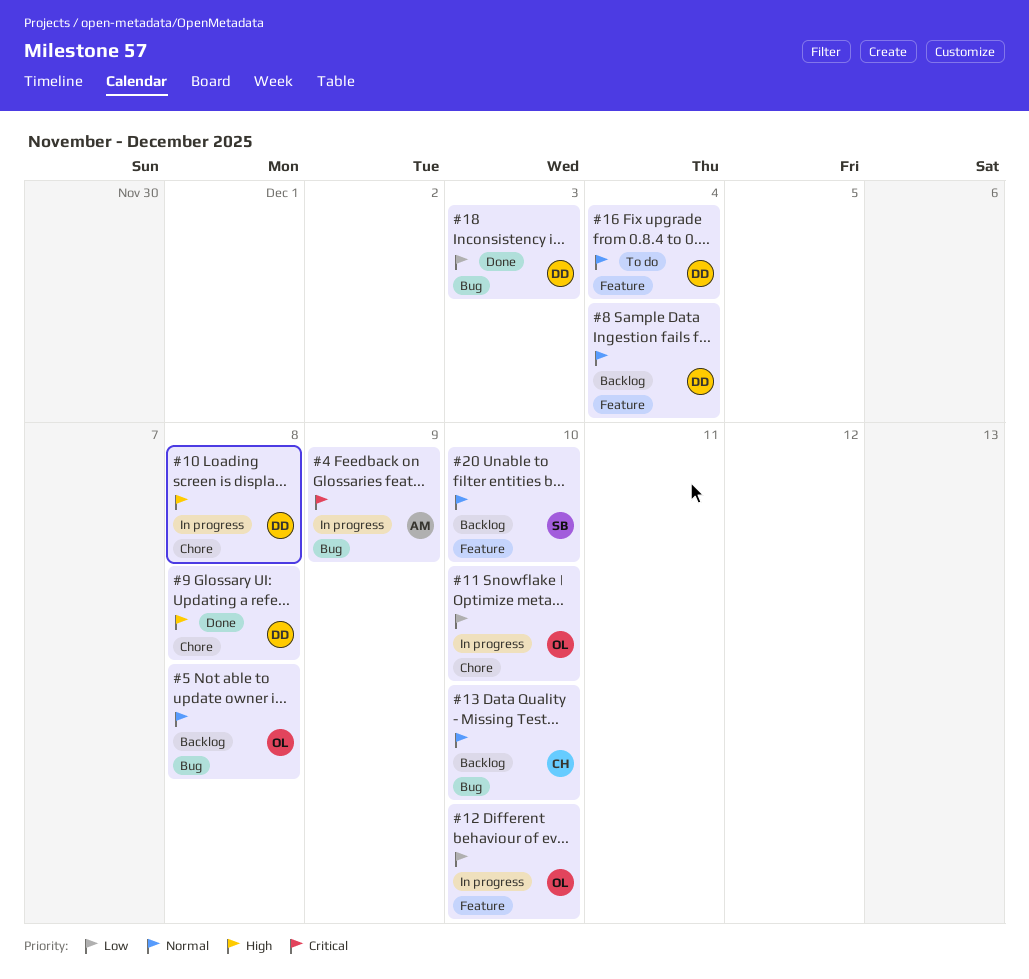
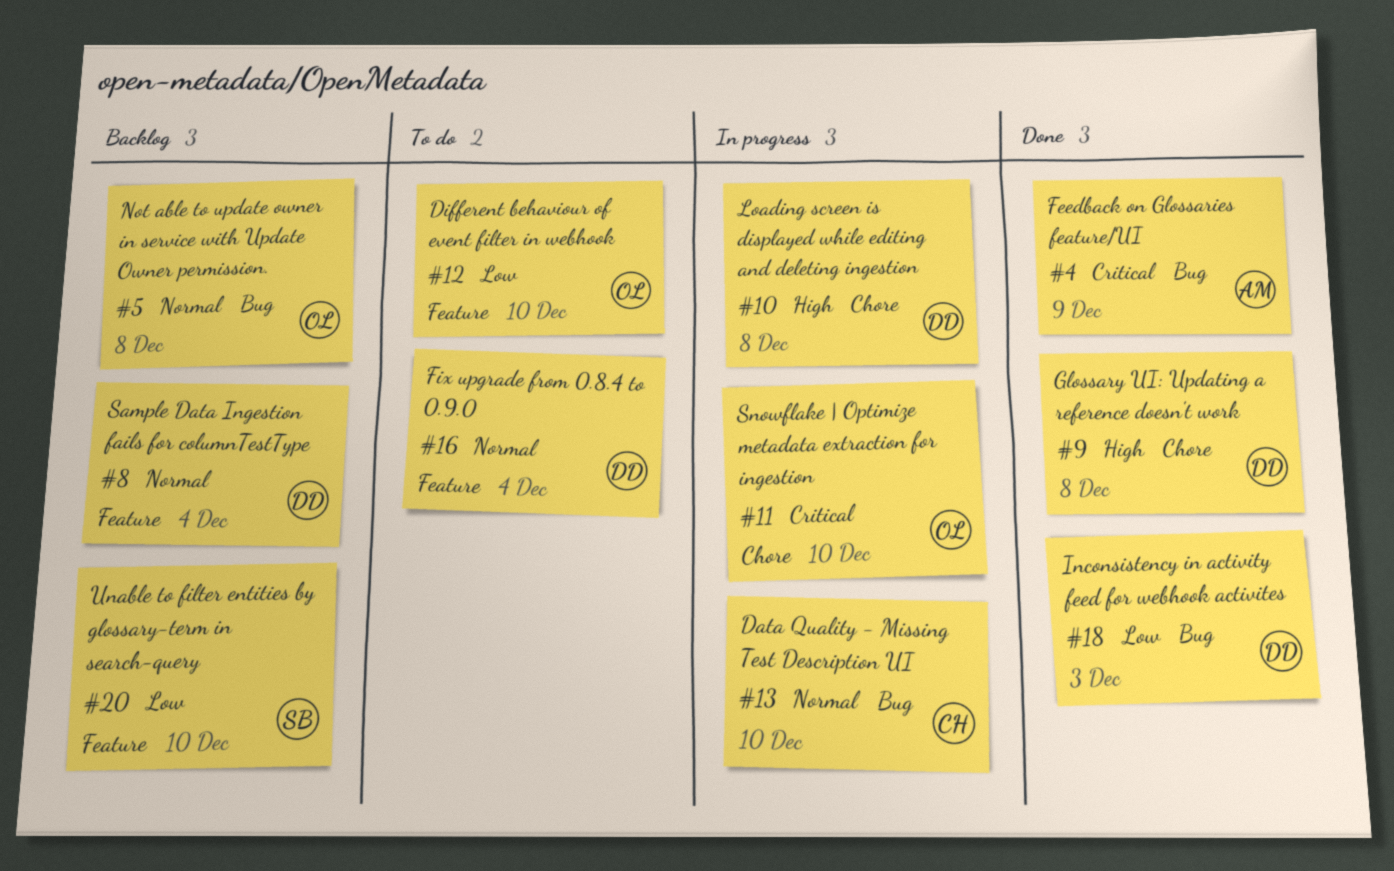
#4, status: In progress -> Done
#11, priority: Low -> Critical
#12, status: In progress -> To do
#13, status: Backlog -> In progress
#20, priority: Normal -> Low

